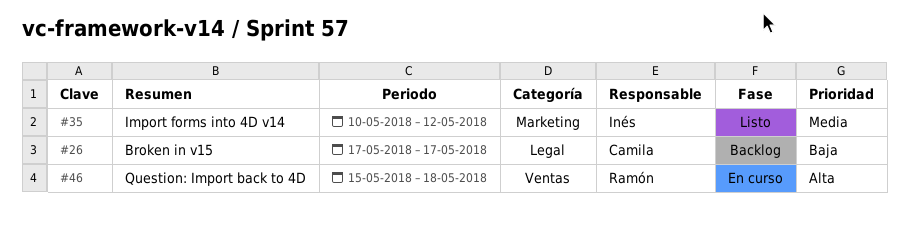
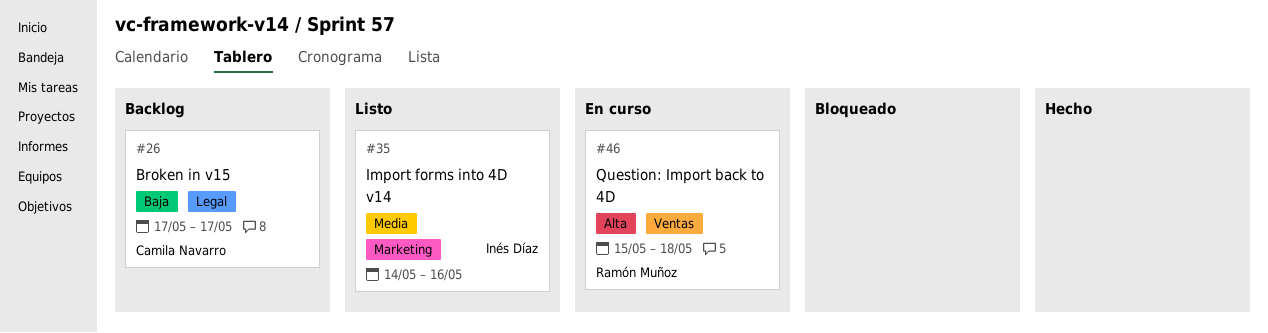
#35, start: May 10 -> May 14
#35, due: May 12 -> May 16

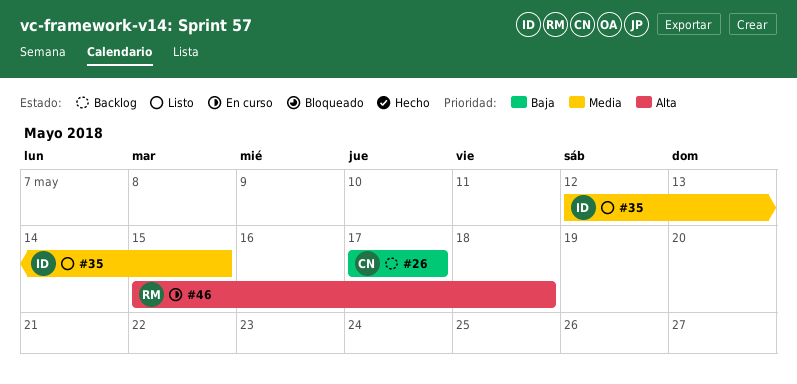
#35, start: May 14 -> May 12
#35, due: May 16 -> May 15

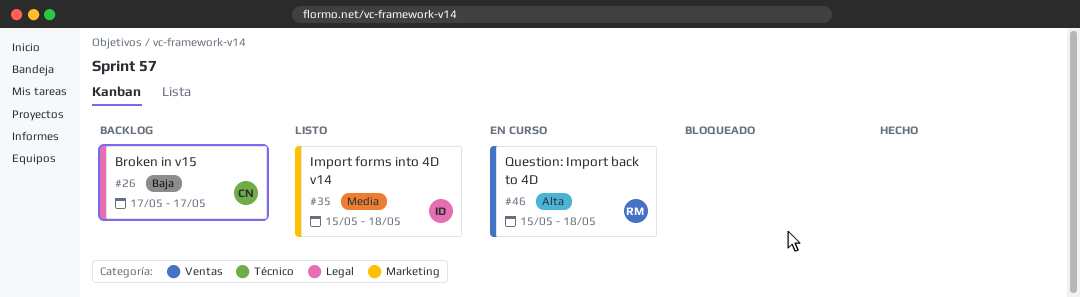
#35, start: May 12 -> May 15
#35, due: May 15 -> May 18

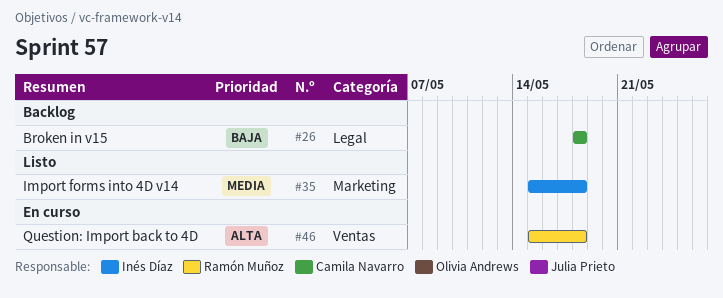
#26, start: May 17 -> May 18
#26, due: May 17 -> May 18

